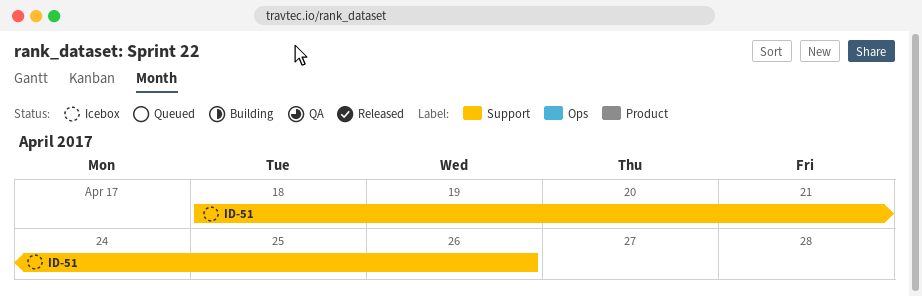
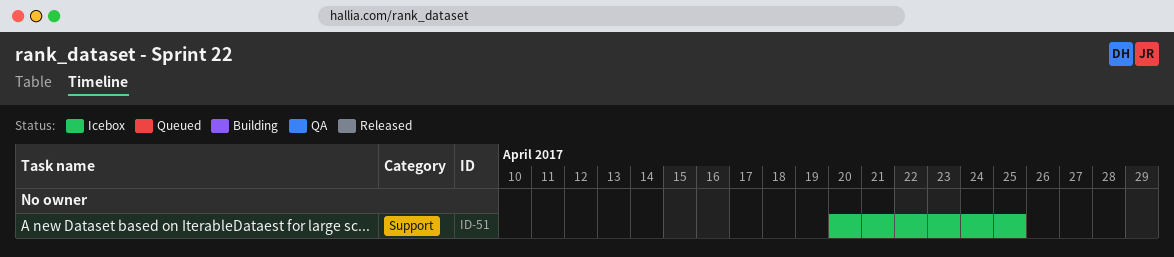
ID-51, start: Apr 18 -> Apr 20
ID-51, due: Apr 26 -> Apr 25

